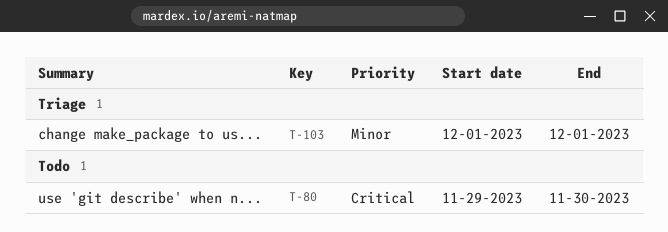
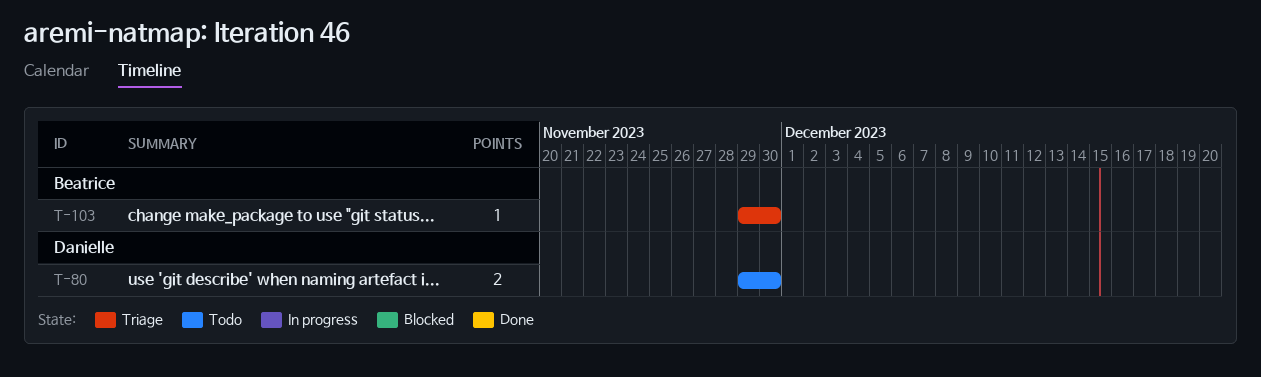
T-103, start: Dec 1 -> Nov 29
T-103, due: Dec 1 -> Nov 30

